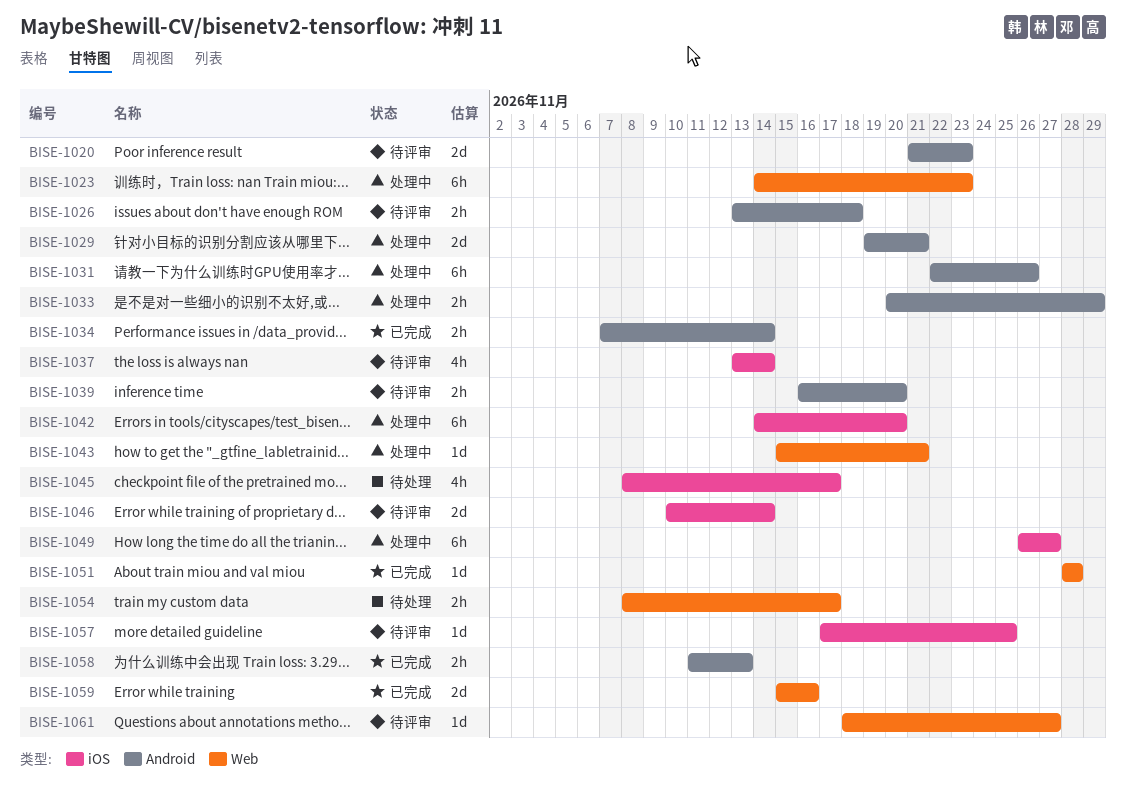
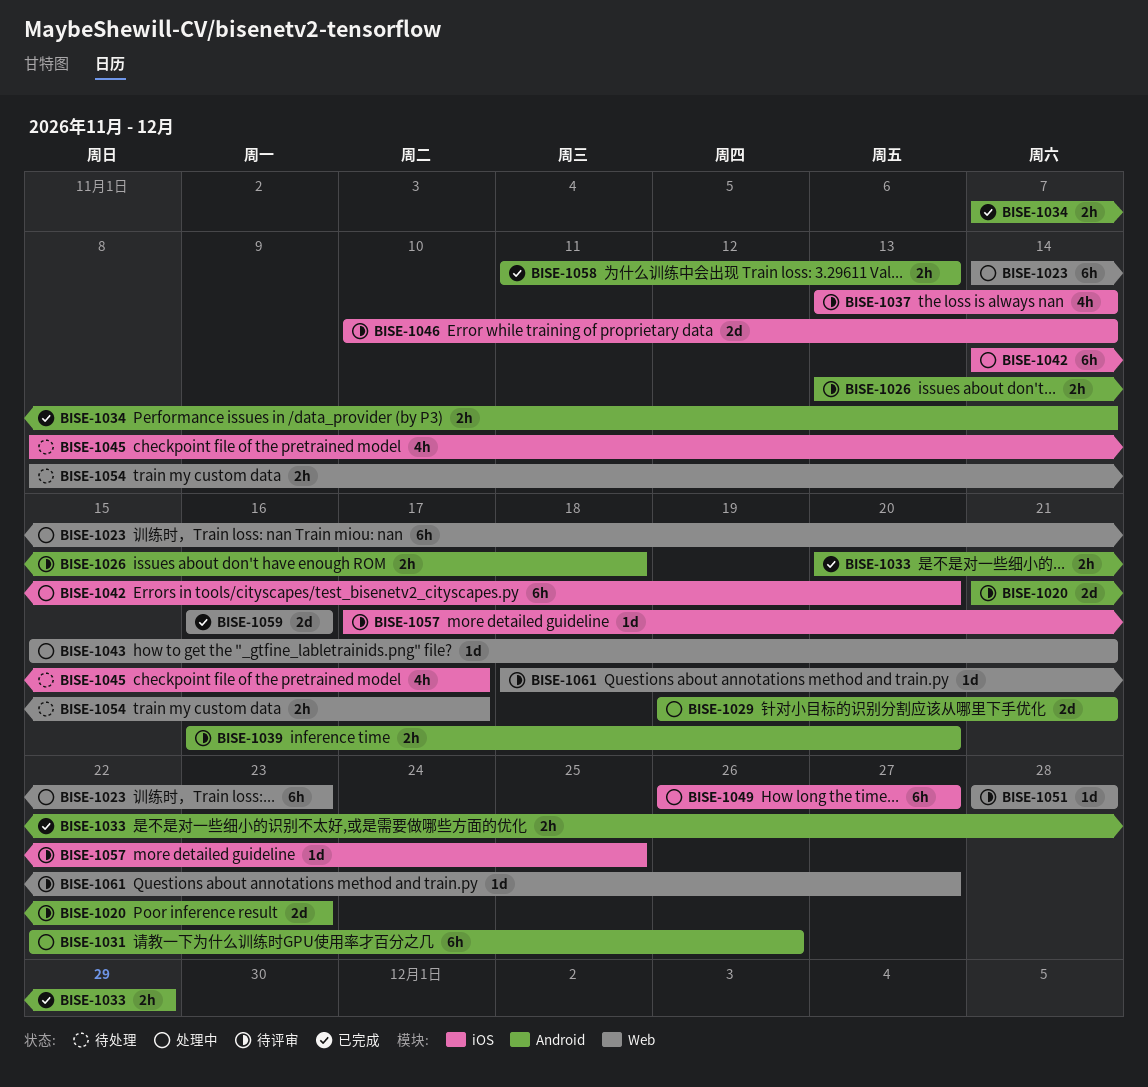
BISE-1033, status: 处理中 -> 已完成
BISE-1051, status: 已完成 -> 待评审
BISE-1059, start: Nov 15 -> Nov 16

